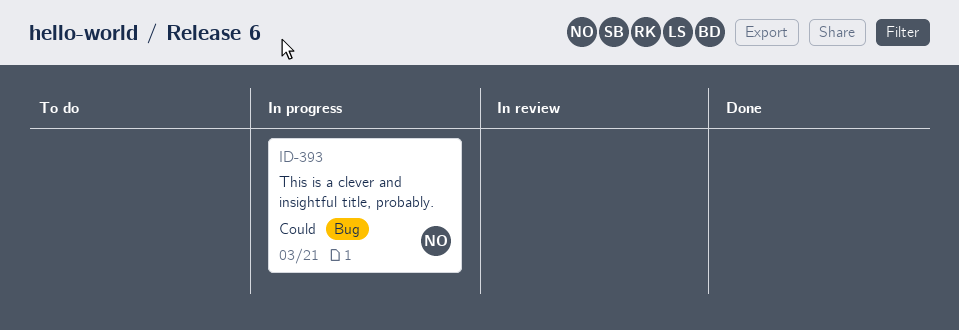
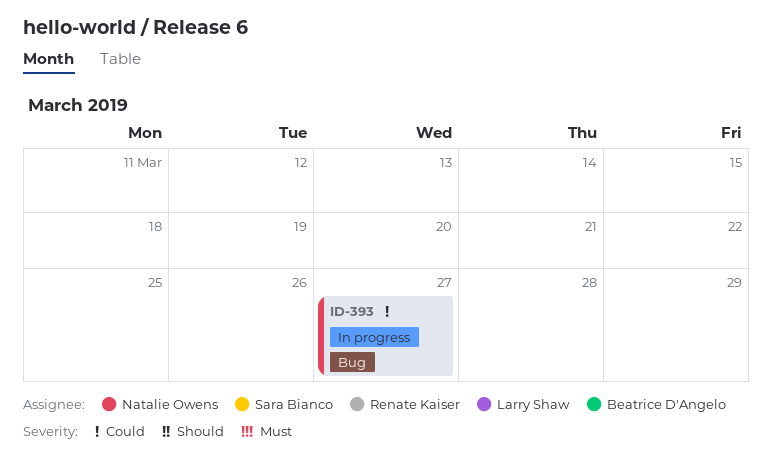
ID-393, due: Mar 21 -> Mar 27

